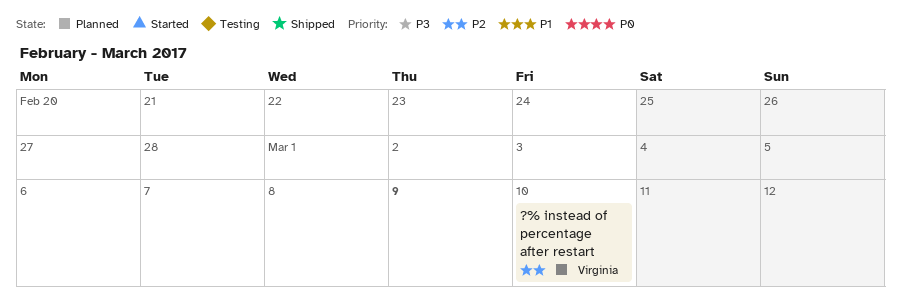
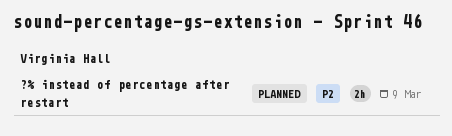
?% instead of percentage after restart, due: Mar 10 -> Mar 9

